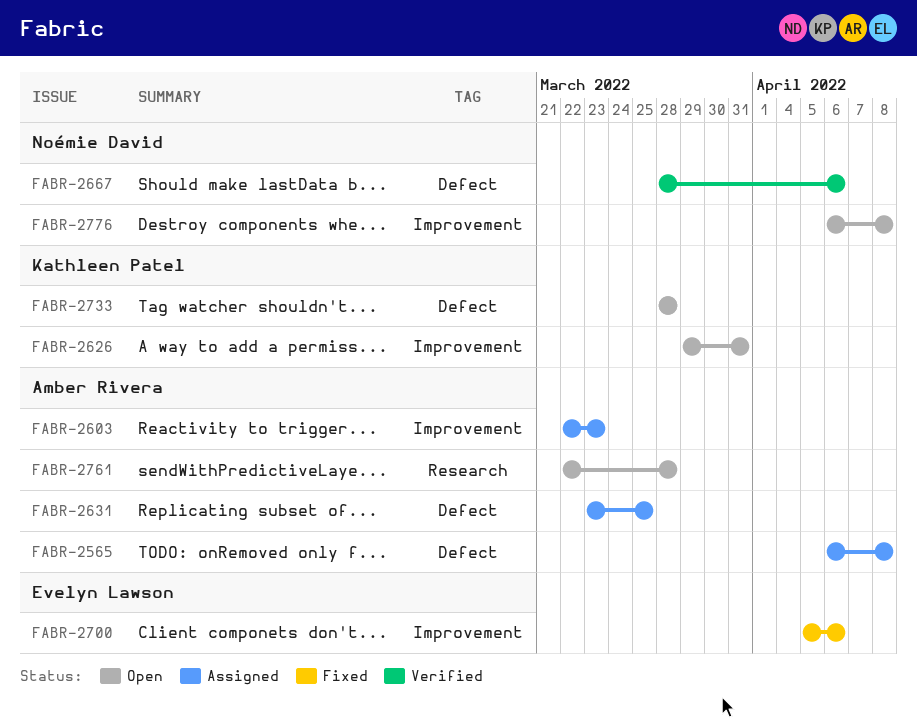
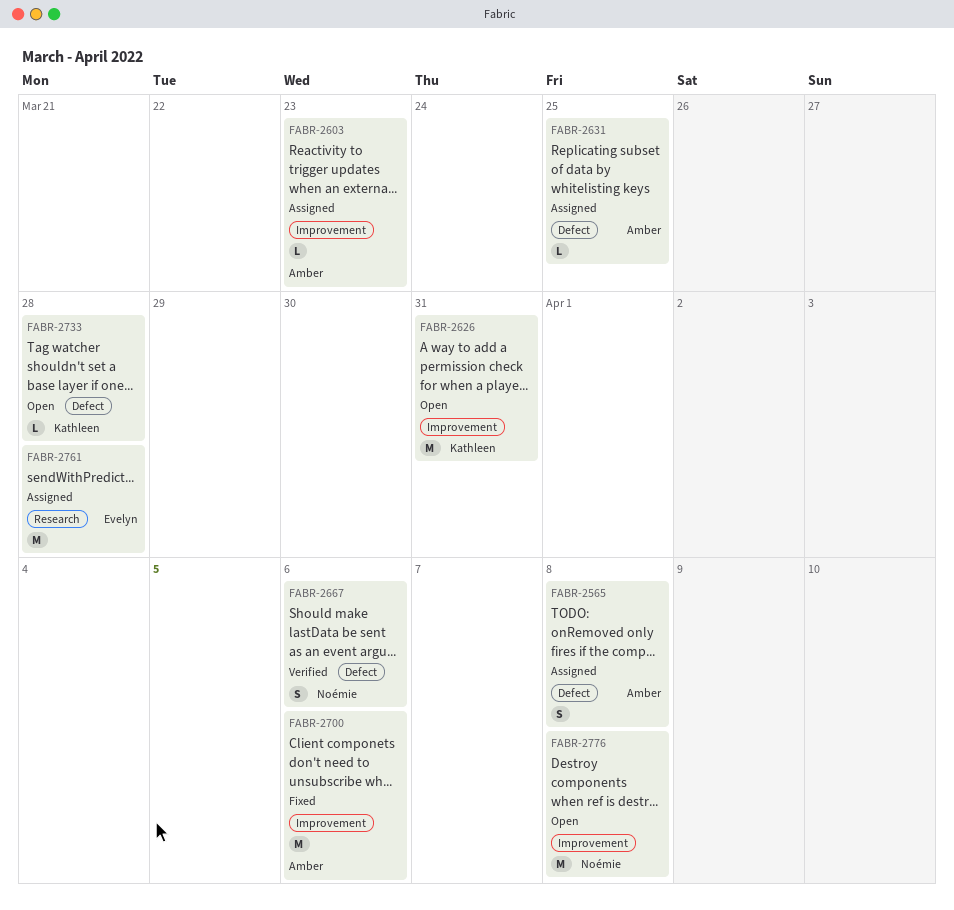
FABR-2700, owner: Evelyn Lawson -> Amber Rivera
FABR-2761, status: Open -> Assigned
FABR-2761, owner: Amber Rivera -> Evelyn Lawson

